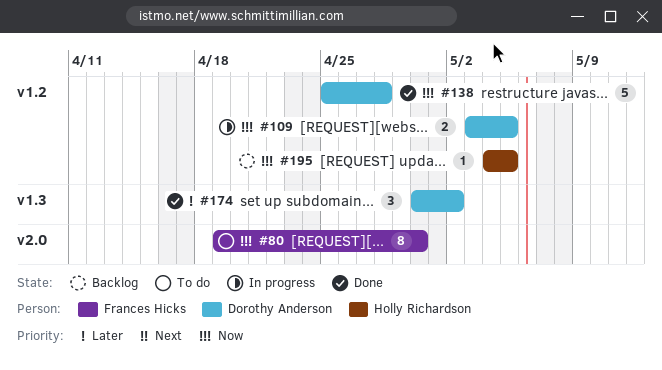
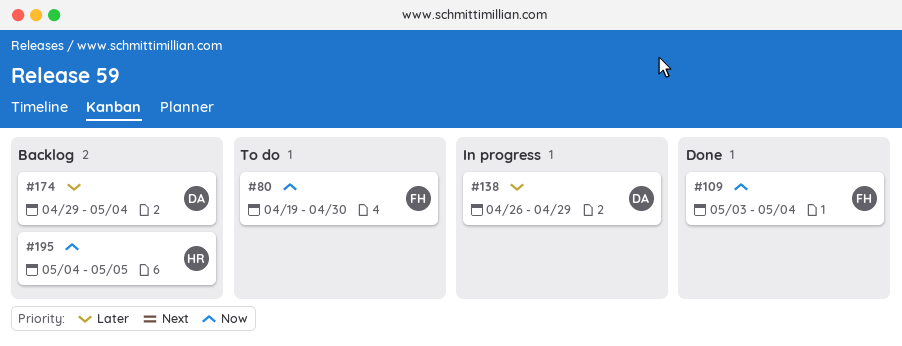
#109, status: In progress -> Done
#109, owner: Dorothy Anderson -> Frances Hicks
#109, due: May 5 -> May 4
#138, status: Done -> In progress
#138, priority: Now -> Later
#138, start: Apr 25 -> Apr 26
#138, due: Apr 28 -> Apr 29
#174, status: Done -> Backlog
#174, start: Apr 30 -> Apr 29
#174, due: May 2 -> May 4

